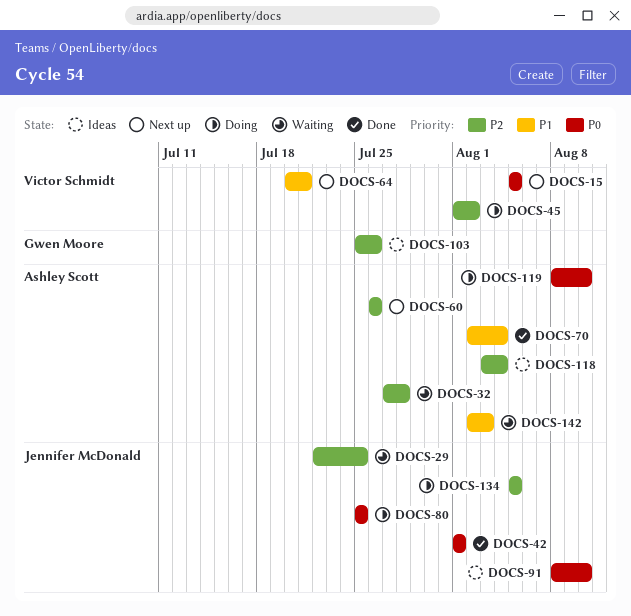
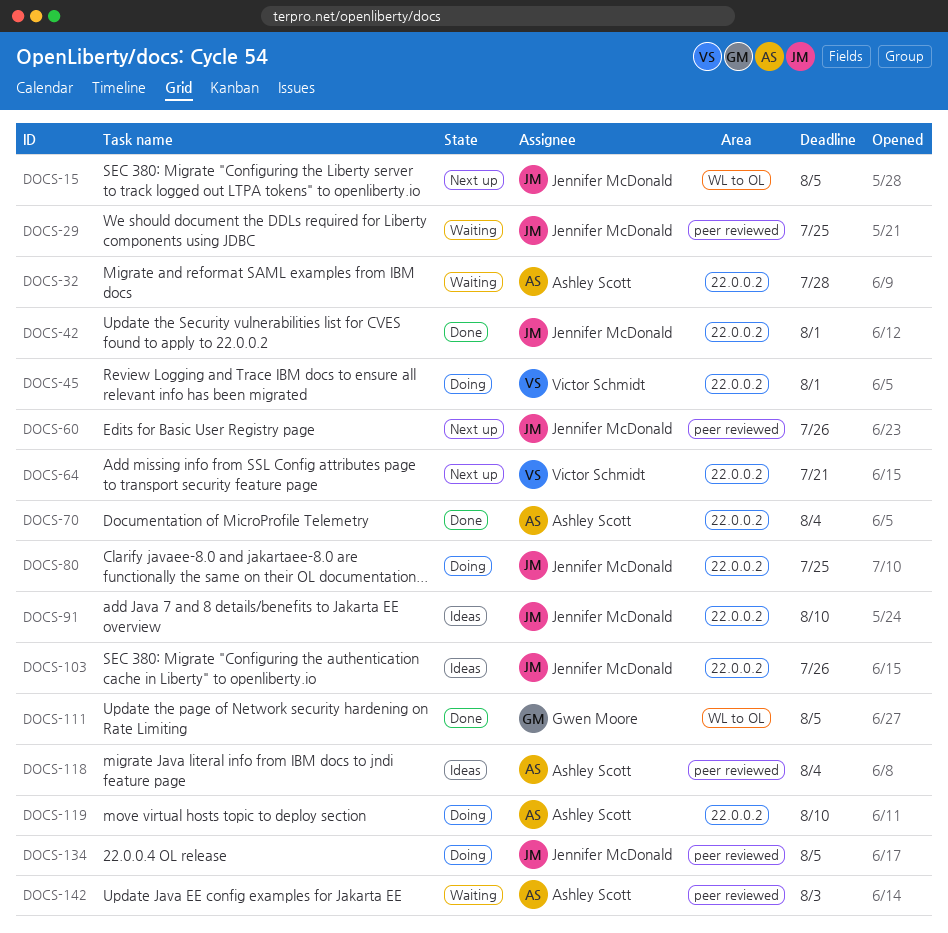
DOCS-15, owner: Victor Schmidt -> Jennifer McDonald
DOCS-45, due: Aug 2 -> Aug 1
DOCS-60, owner: Ashley Scott -> Jennifer McDonald
DOCS-103, owner: Gwen Moore -> Jennifer McDonald
DOCS-111: none -> present

